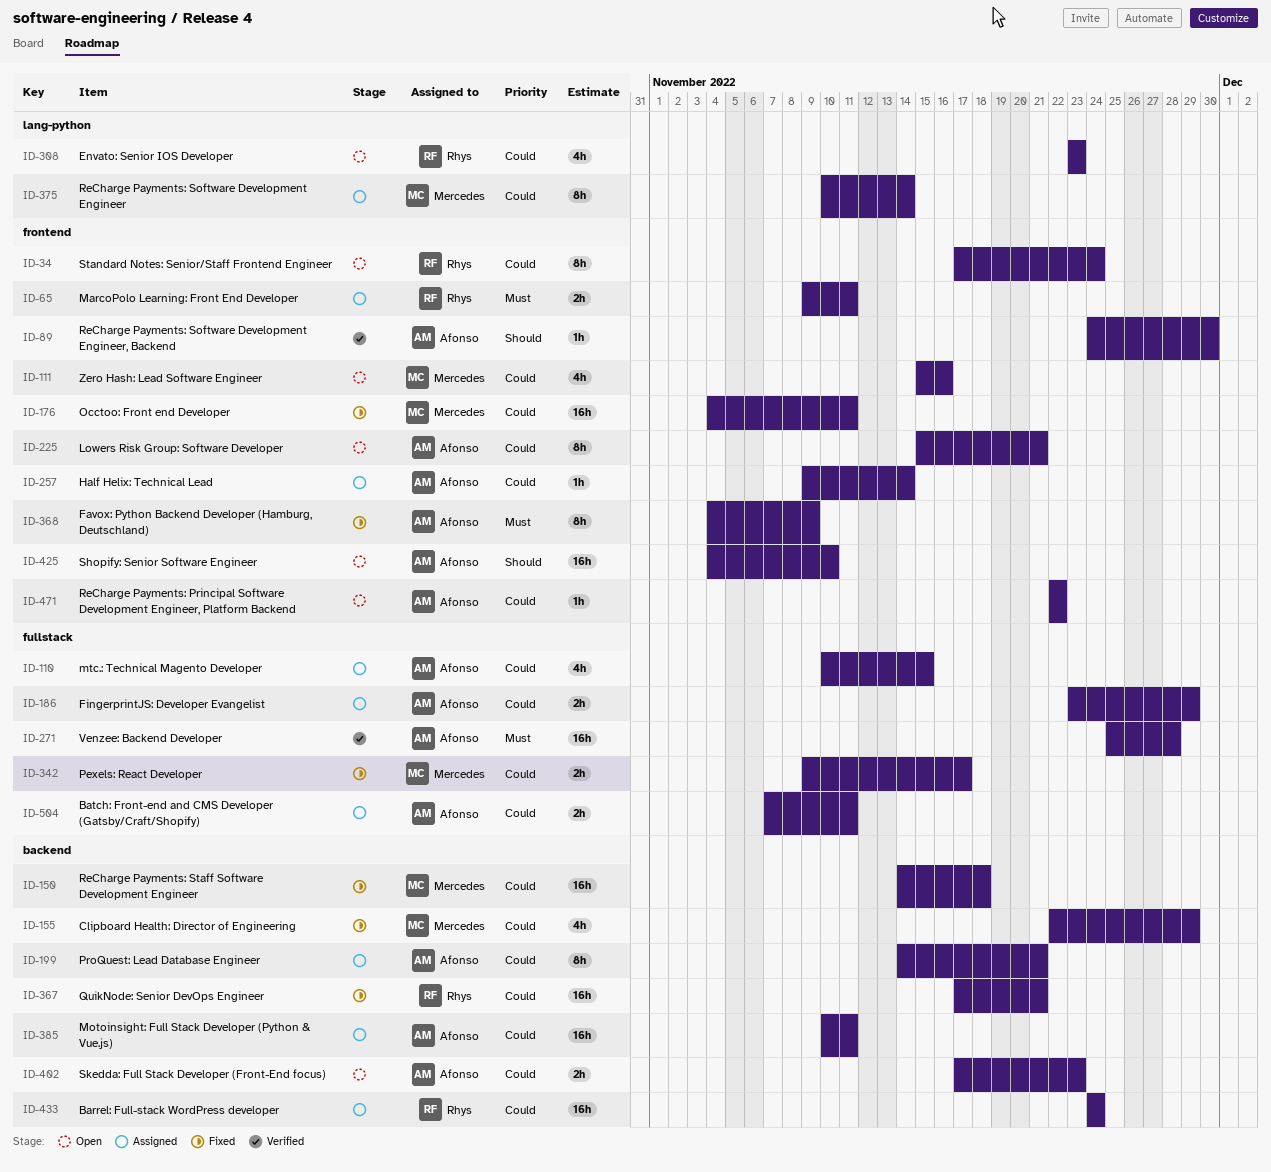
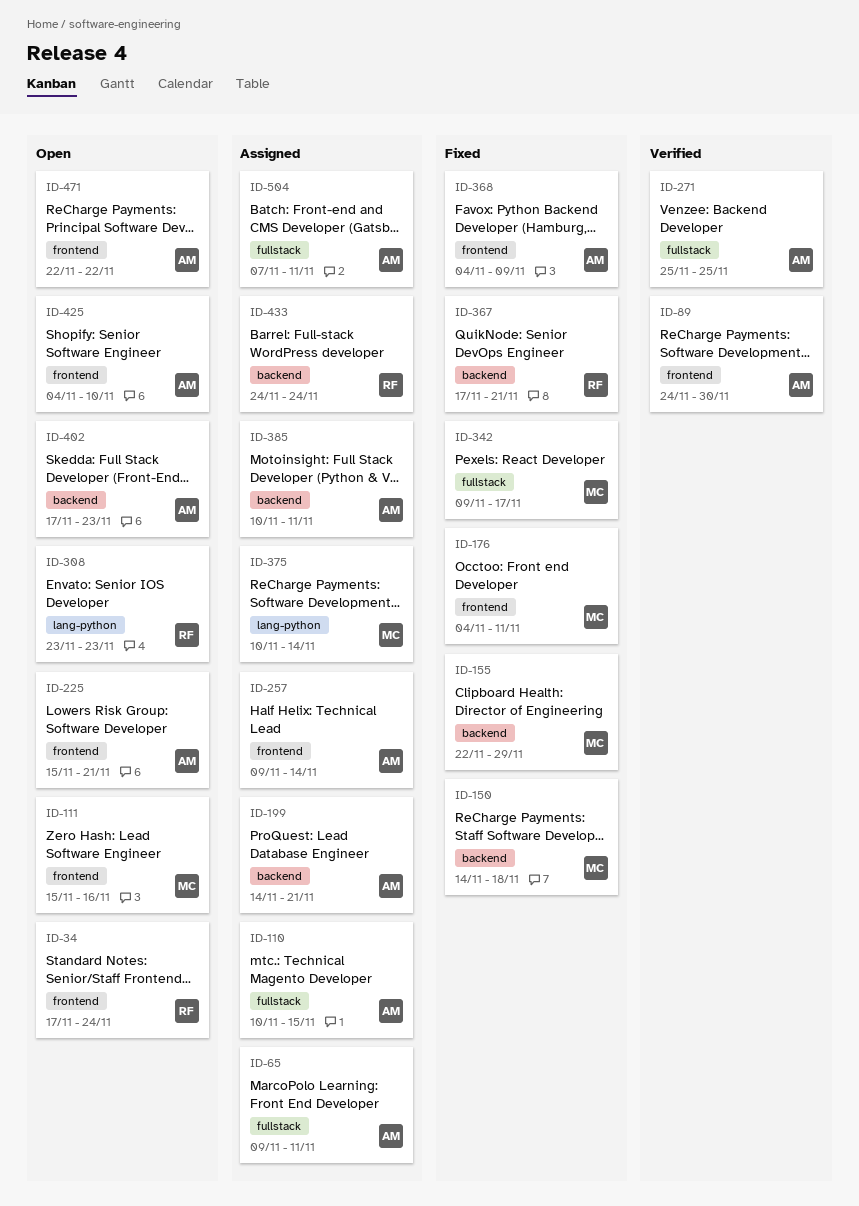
ID-65, owner: Rhys -> Afonso
ID-65, label: frontend -> fullstack
ID-186: present -> none
ID-271, due: Nov 28 -> Nov 25

